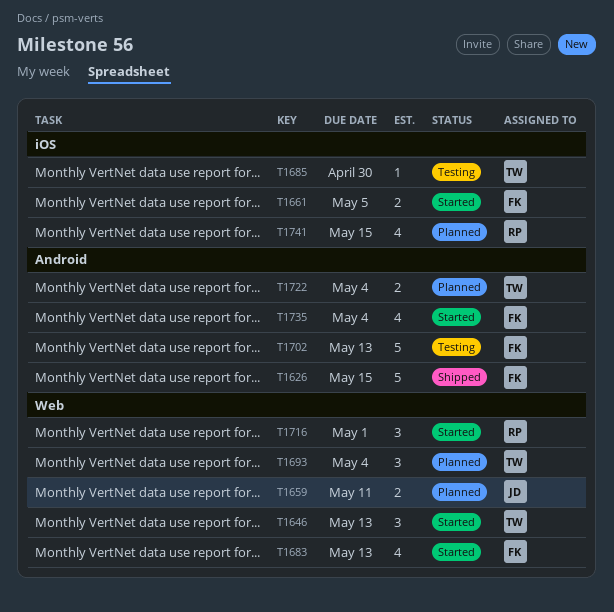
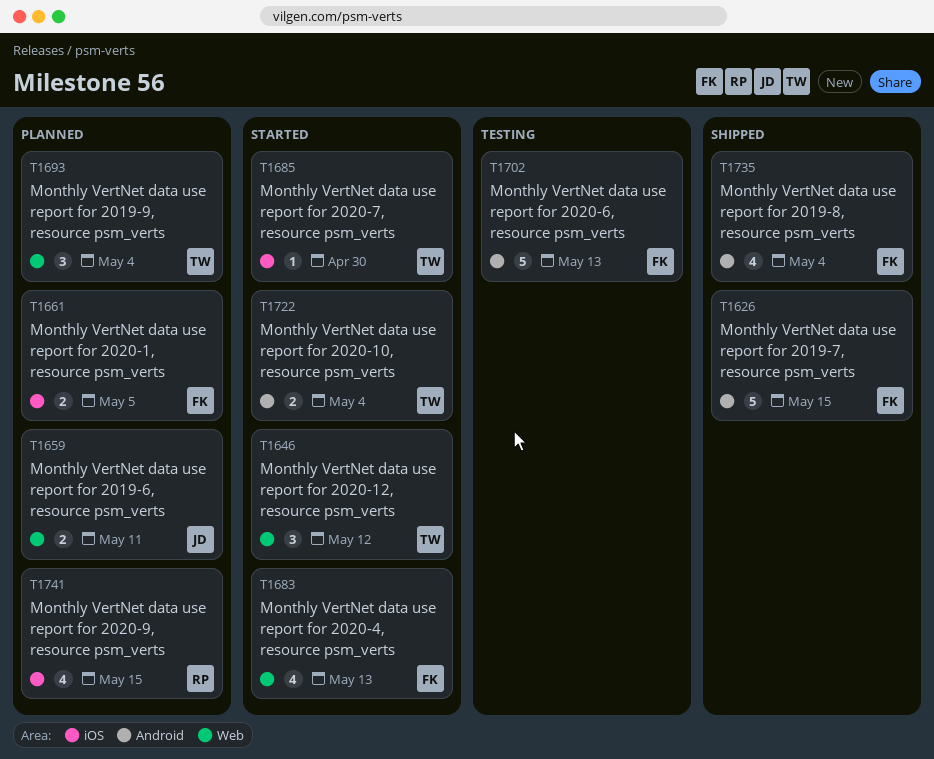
T1646, due: May 13 -> May 12
T1661, status: Started -> Planned
T1685, status: Testing -> Started
T1716: present -> none
T1722, status: Planned -> Started
T1735, status: Started -> Shipped

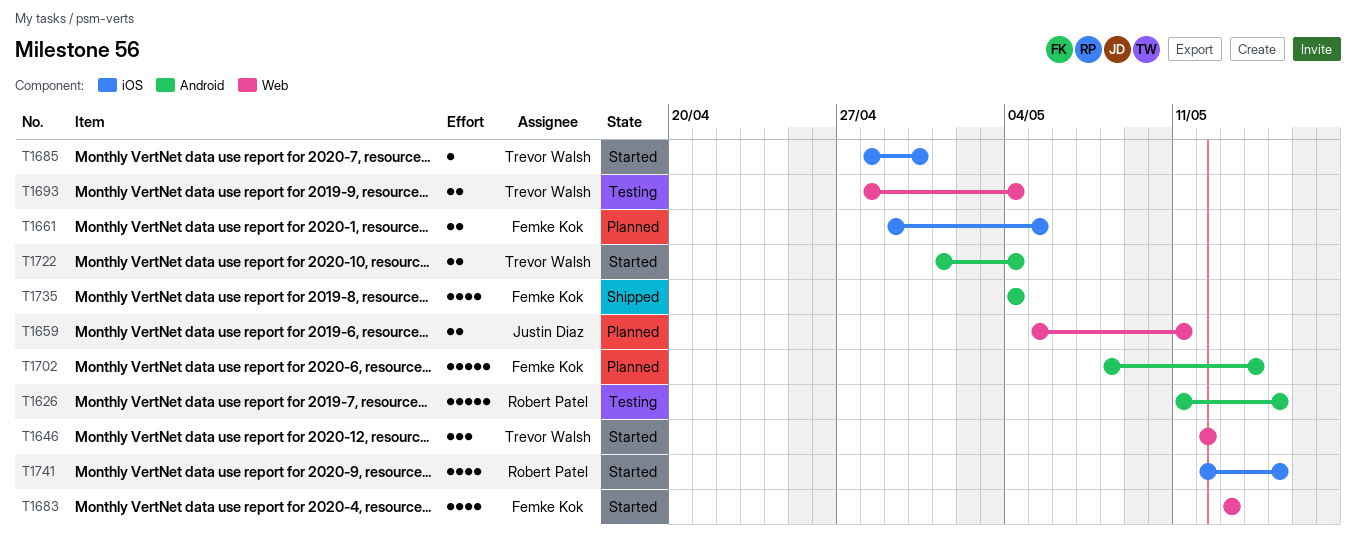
T1626, status: Shipped -> Testing
T1626, owner: Femke Kok -> Robert Patel
T1693, status: Planned -> Testing
T1693, estimate: 3 -> 2
T1702, status: Testing -> Planned
T1702, due: May 13 -> May 14
T1741, status: Planned -> Started

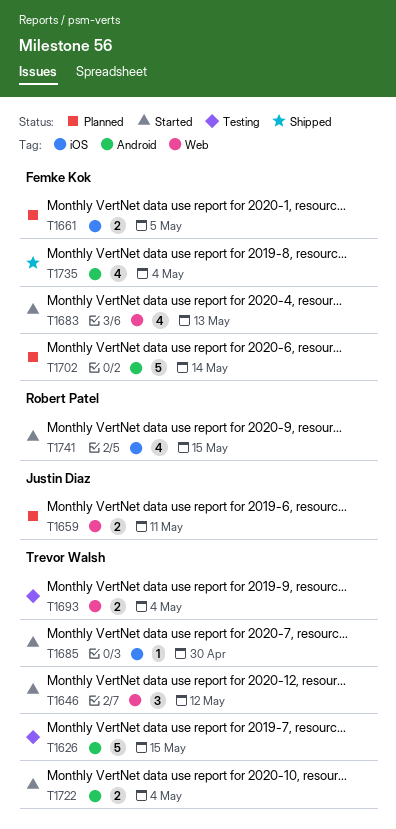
T1626, owner: Robert Patel -> Trevor Walsh

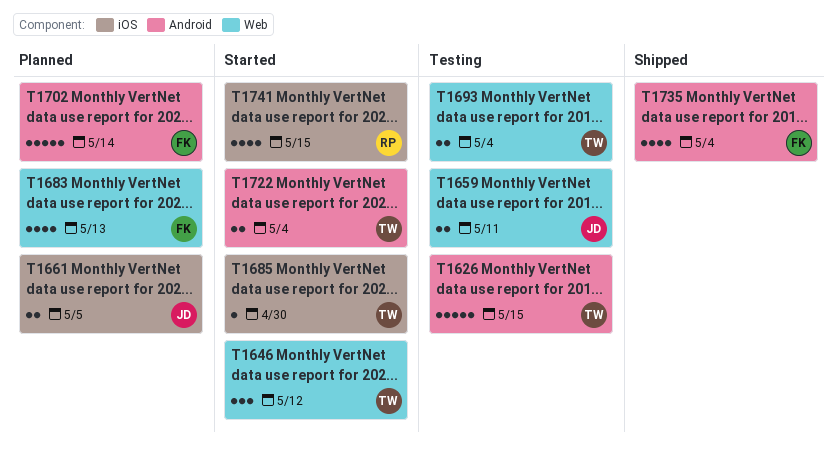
T1659, status: Planned -> Testing
T1661, owner: Femke Kok -> Justin Diaz
T1683, status: Started -> Planned

